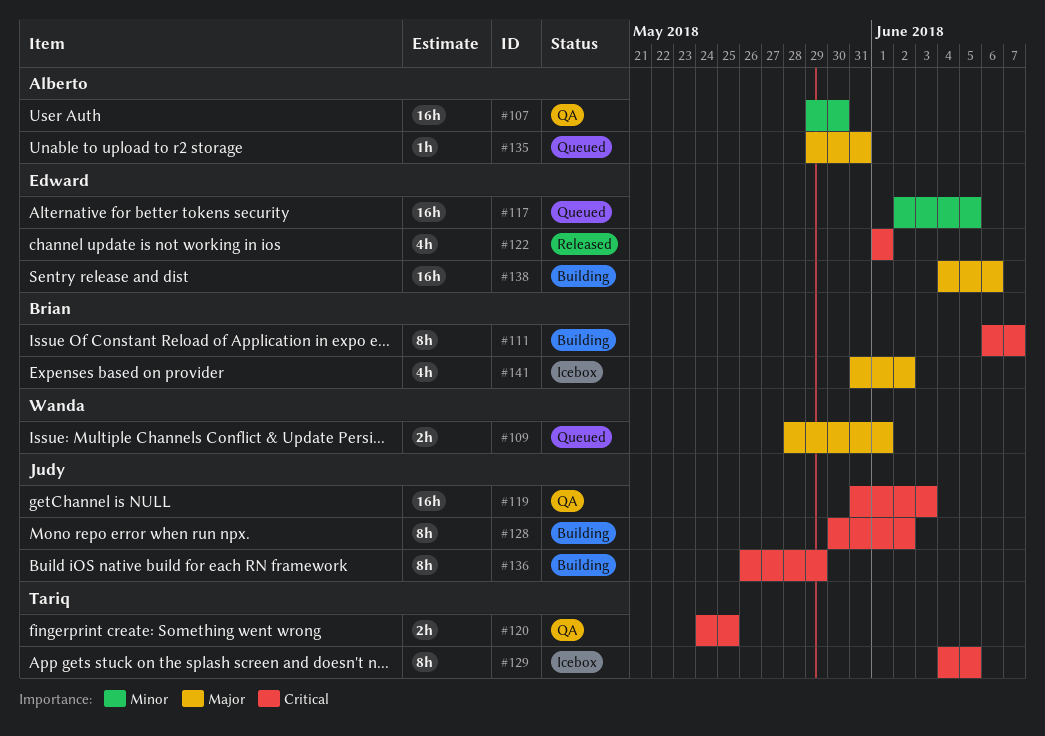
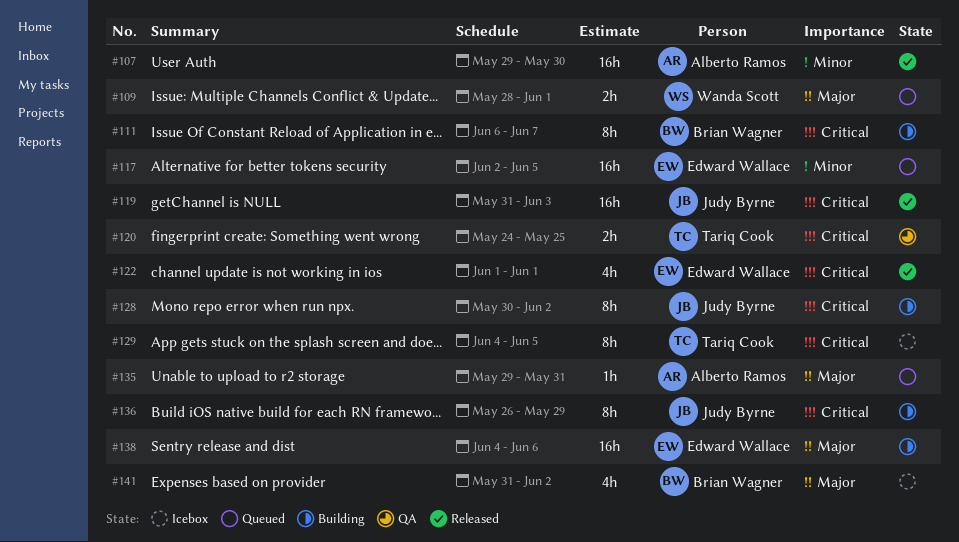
#107, status: QA -> Released
#119, status: QA -> Released

